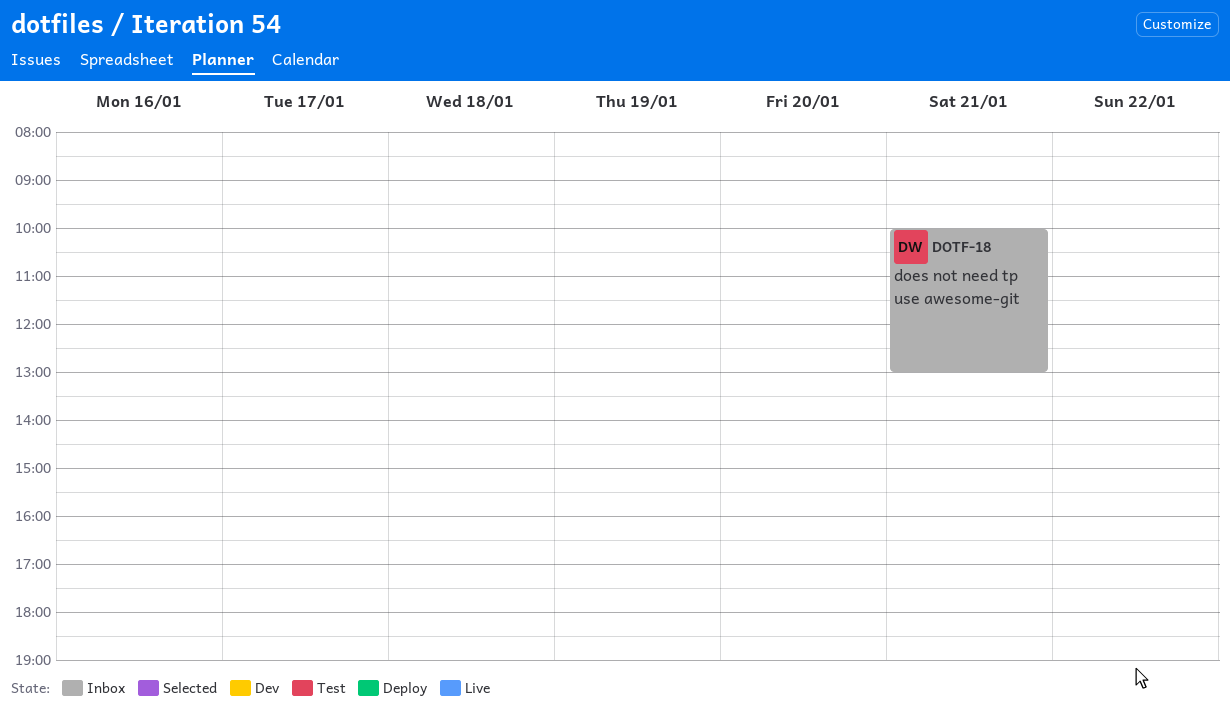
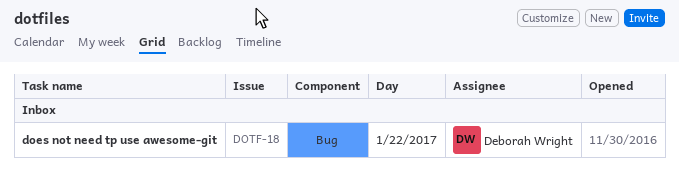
DOTF-18, day: Jan 21 -> Jan 22

